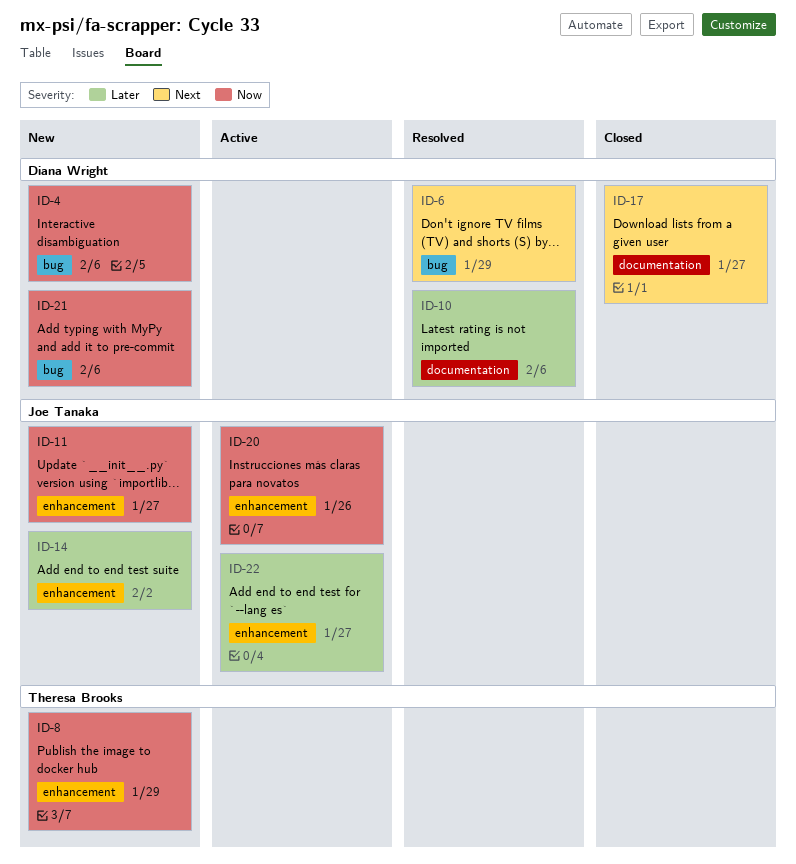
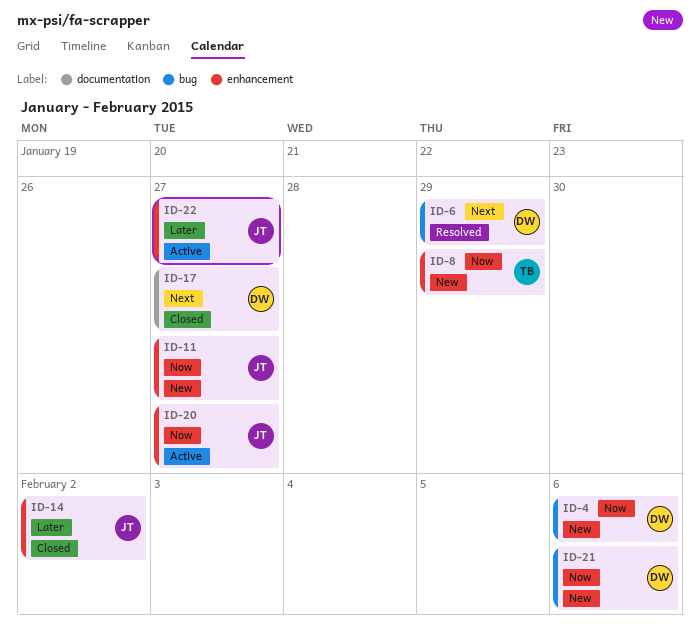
ID-10: present -> none
ID-14, status: New -> Closed
ID-20, due: Jan 26 -> Jan 27

